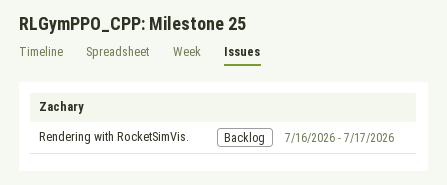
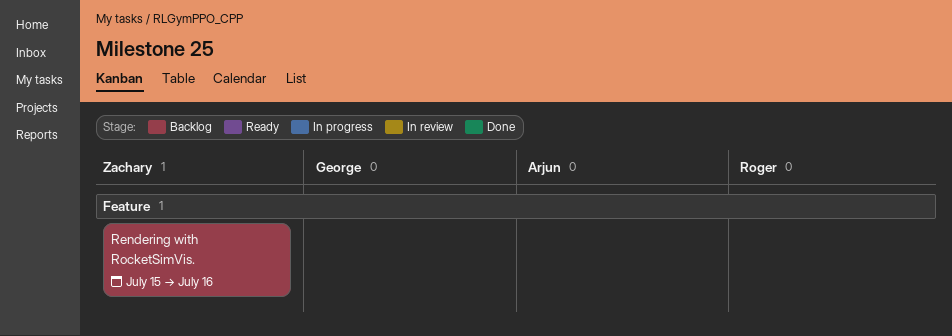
Rendering with RocketSimVis., start: Jul 16 -> Jul 15
Rendering with RocketSimVis., due: Jul 17 -> Jul 16

